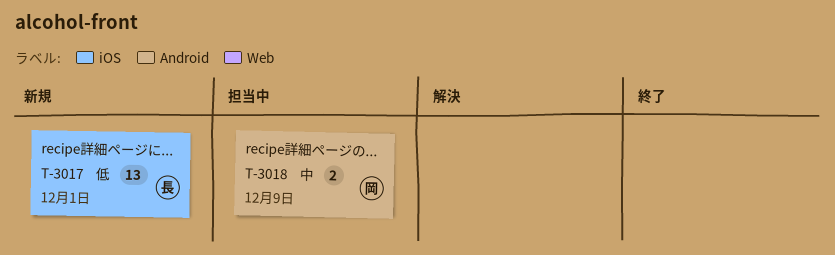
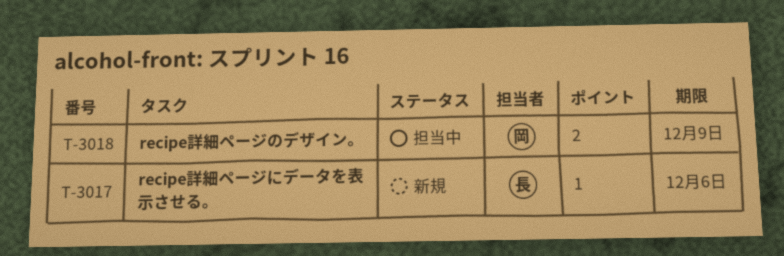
T-3017, estimate: 13 -> 1
T-3017, due: Dec 1 -> Dec 6

